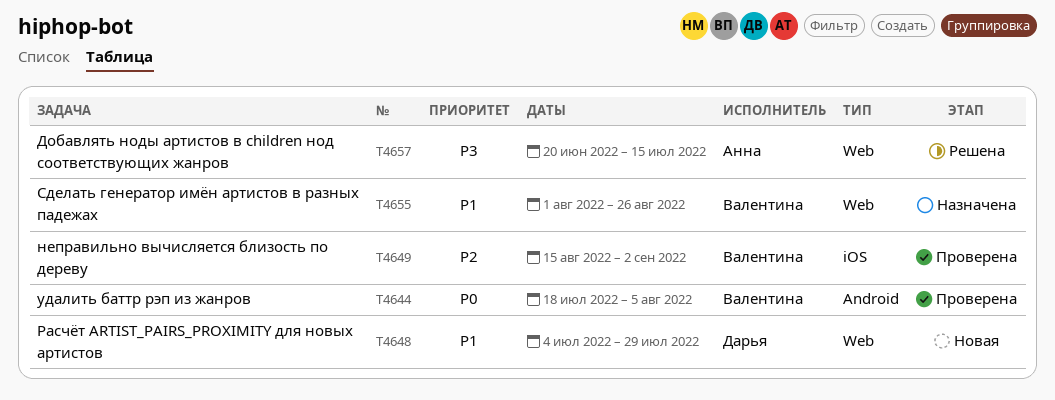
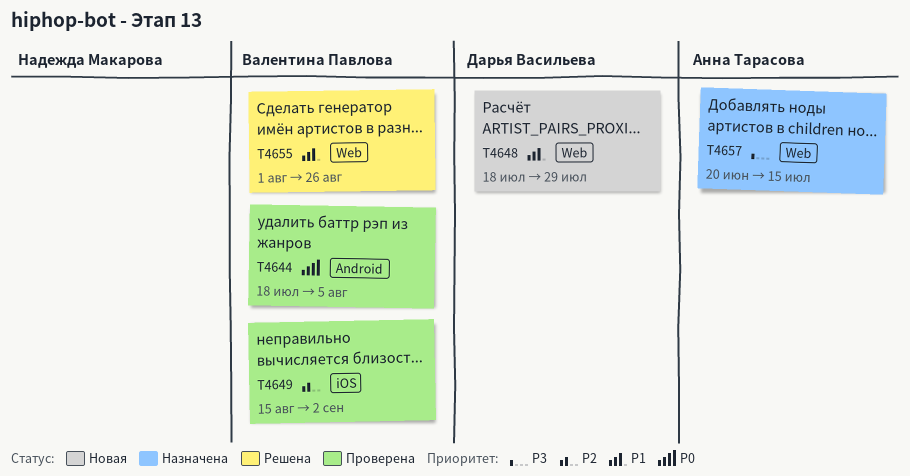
T4648, start: Jul 4 -> Jul 18
T4655, status: Назначена -> Решена
T4657, status: Решена -> Назначена

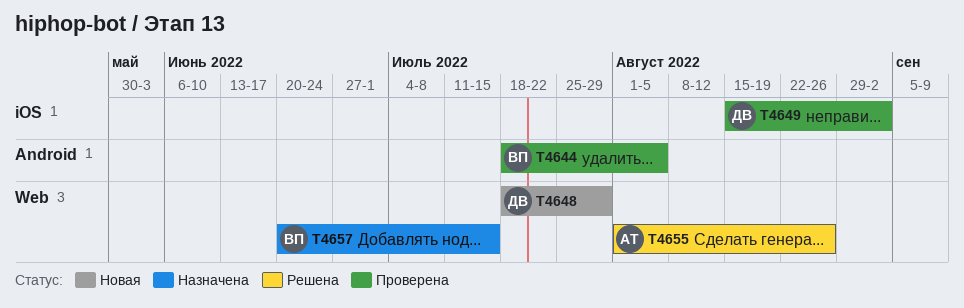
T4649, owner: Валентина Павлова -> Дарья Васильева
T4655, owner: Валентина Павлова -> Анна Тарасова
T4657, owner: Анна Тарасова -> Валентина Павлова

